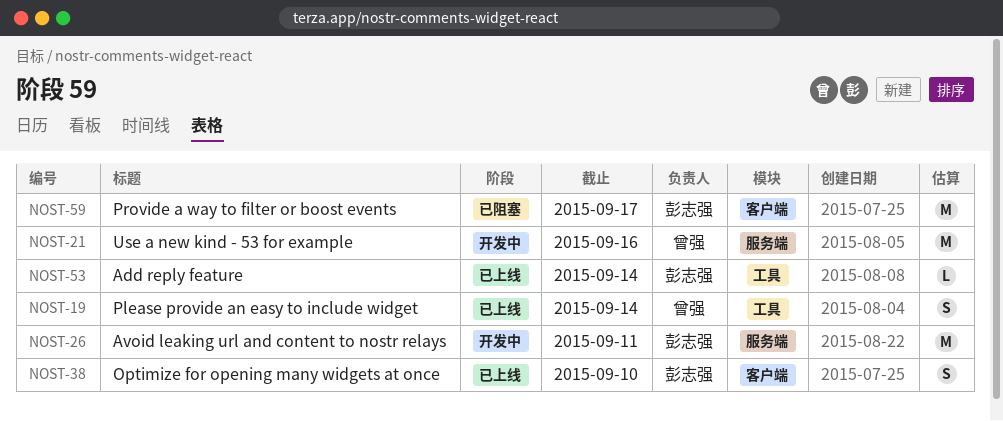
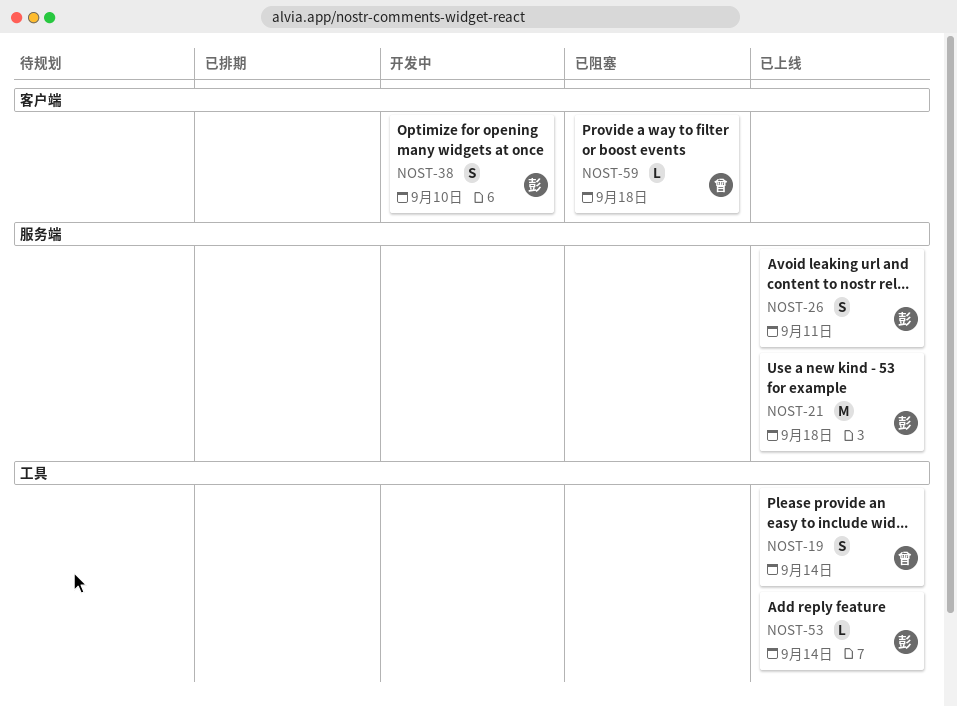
NOST-21, status: 开发中 -> 已上线
NOST-21, owner: 曾强 -> 彭志强
NOST-21, due: Sep 16 -> Sep 18
NOST-26, status: 开发中 -> 已上线
NOST-26, estimate: M -> S
NOST-38, status: 已上线 -> 开发中
NOST-59, owner: 彭志强 -> 曾强
NOST-59, estimate: M -> L
NOST-59, due: Sep 17 -> Sep 18

